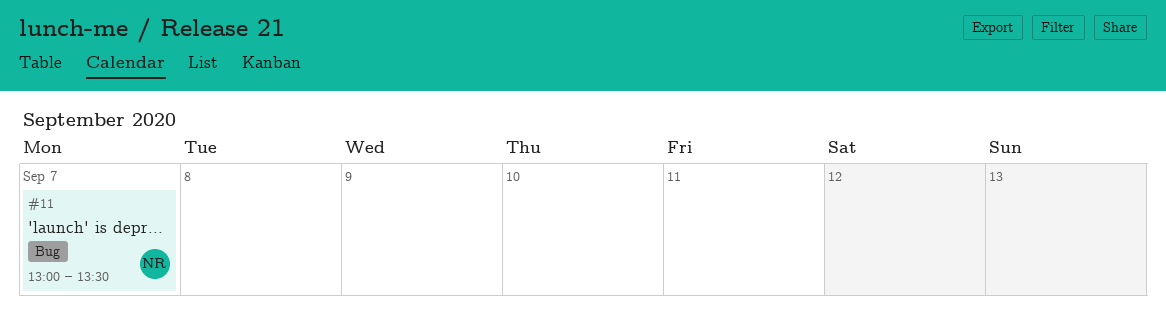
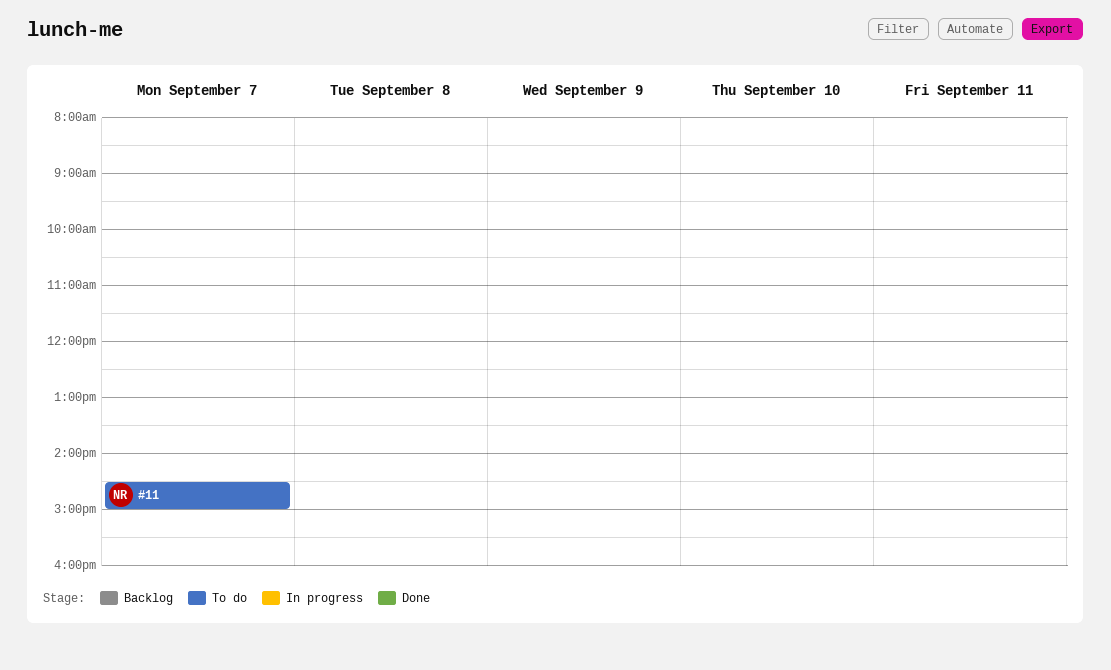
#11, begins: 13:00 -> 14:30
#11, ends: 13:30 -> 15:00

